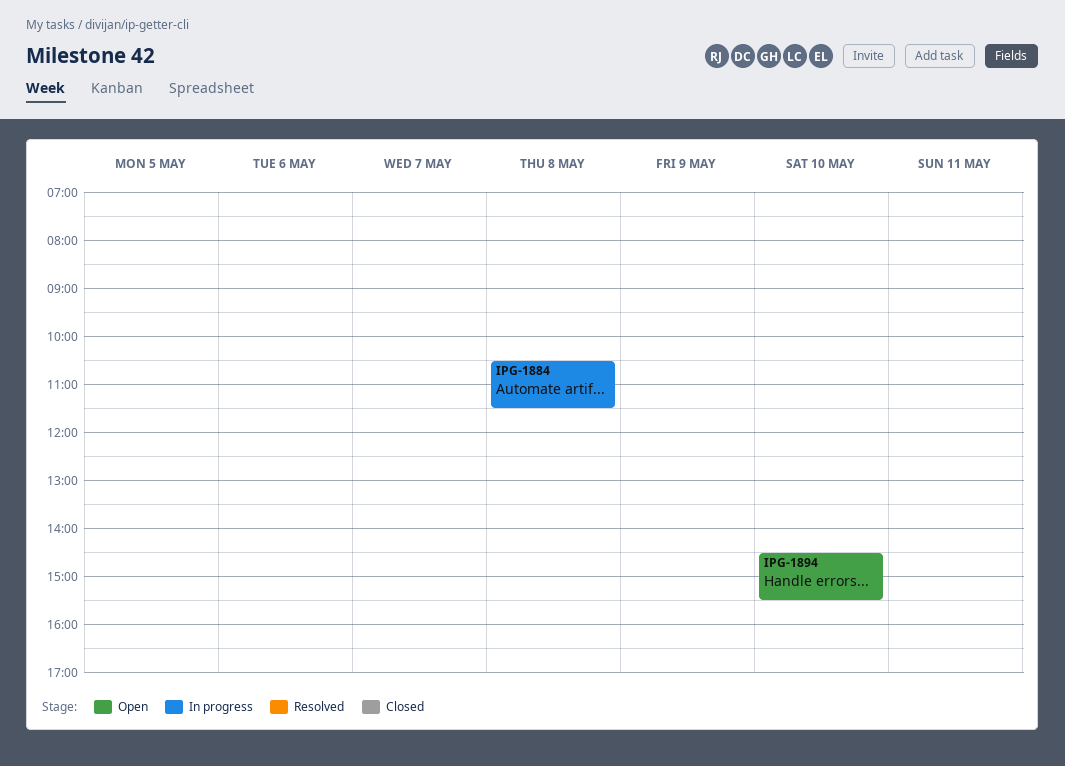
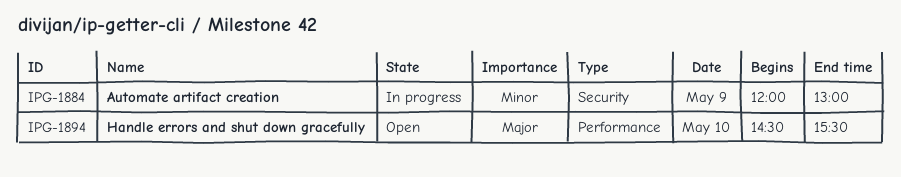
IPG-1884, day: May 8 -> May 9
IPG-1884, begins: 10:30 -> 12:00
IPG-1884, ends: 11:30 -> 13:00

